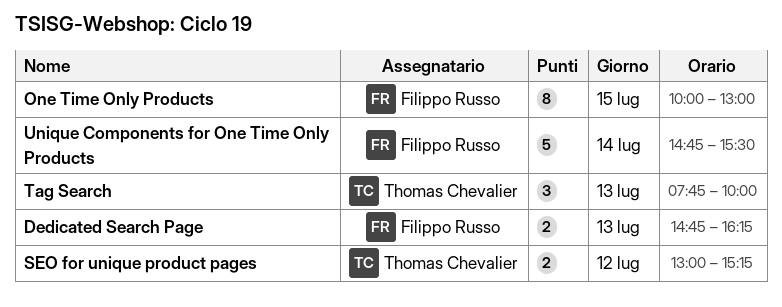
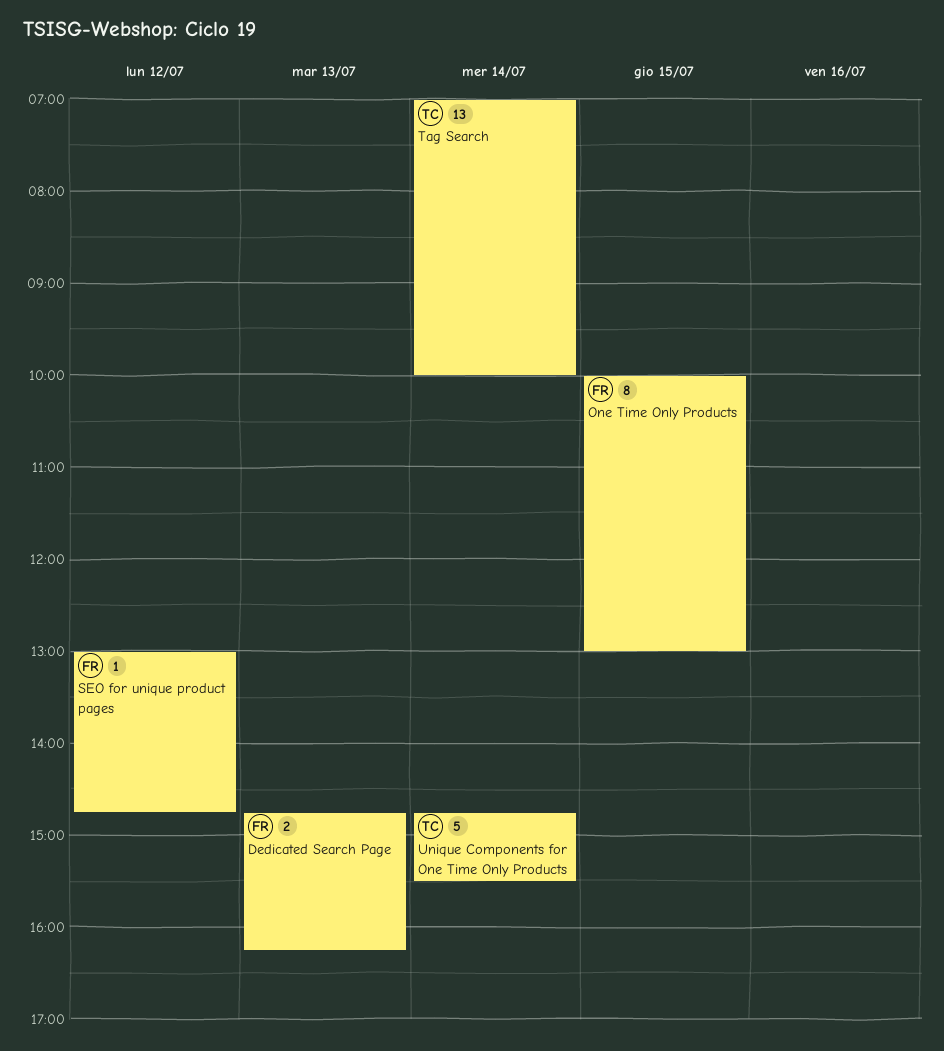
SEO for unique product pages, owner: Thomas Chevalier -> Filippo Russo
SEO for unique product pages, estimate: 2 -> 1
SEO for unique product pages, ends: 15:15 -> 14:45
Tag Search, estimate: 3 -> 13
Tag Search, day: Jul 13 -> Jul 14
Tag Search, begins: 07:45 -> 07:00
Unique Components for One Time Only Products, owner: Filippo Russo -> Thomas Chevalier

